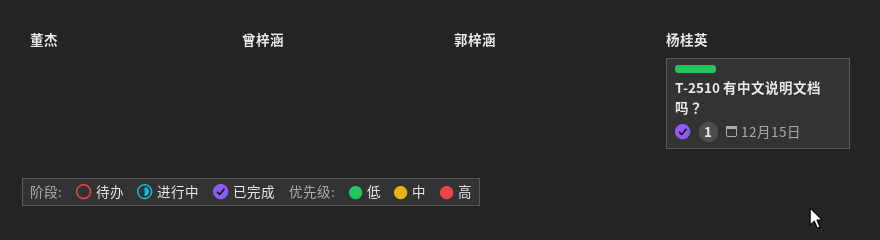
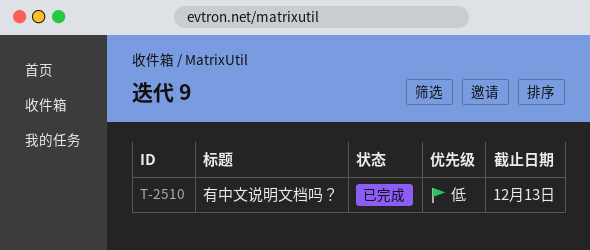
T-2510, due: Dec 15 -> Dec 13

